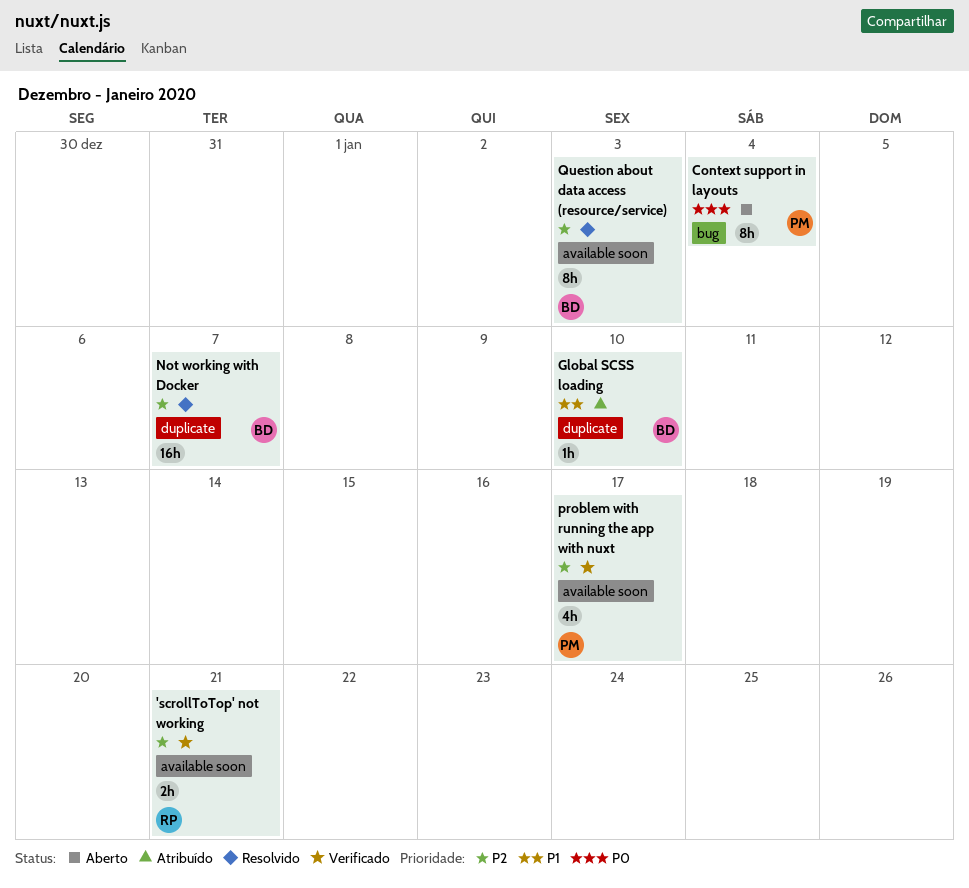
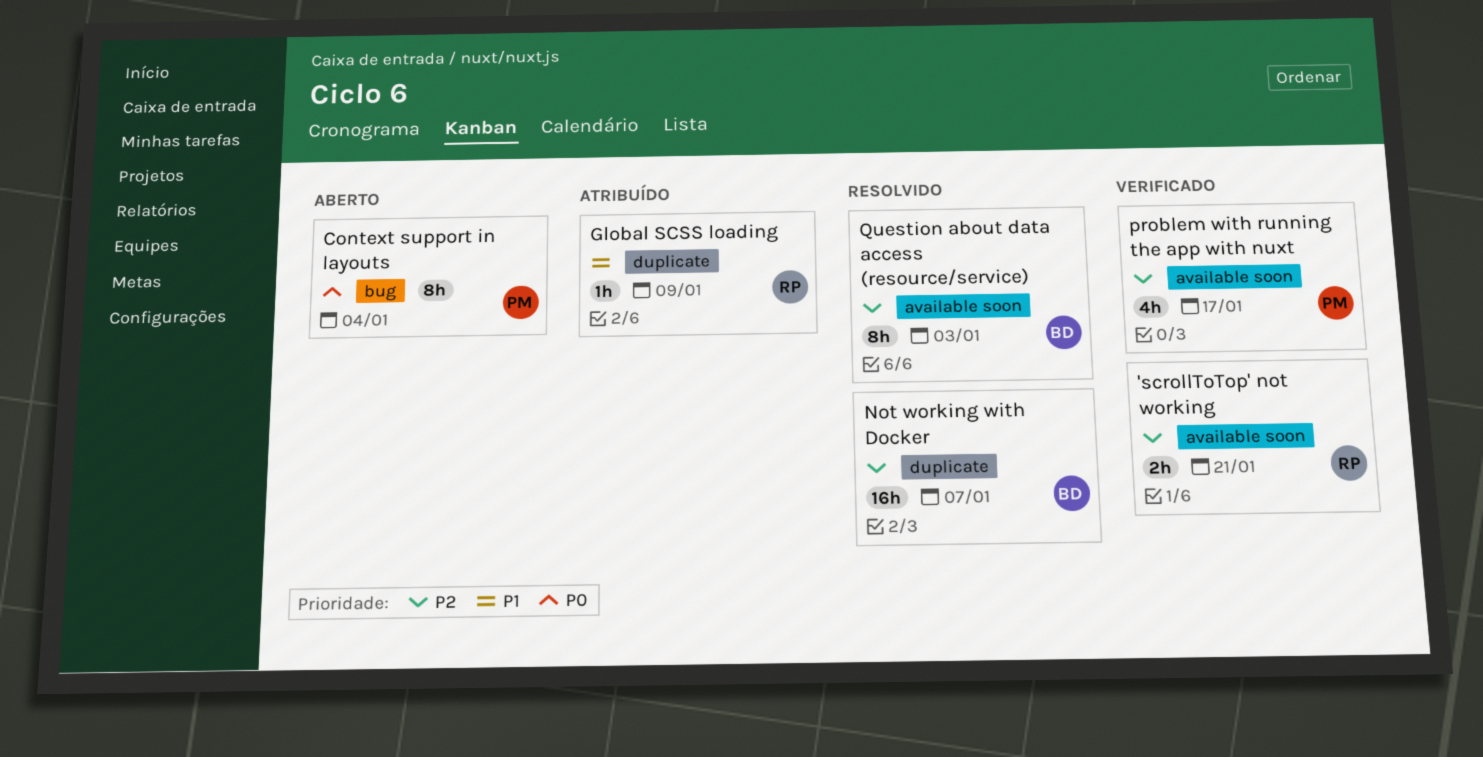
Global SCSS loading, owner: BD -> RP
Global SCSS loading, due: Jan 10 -> Jan 9

